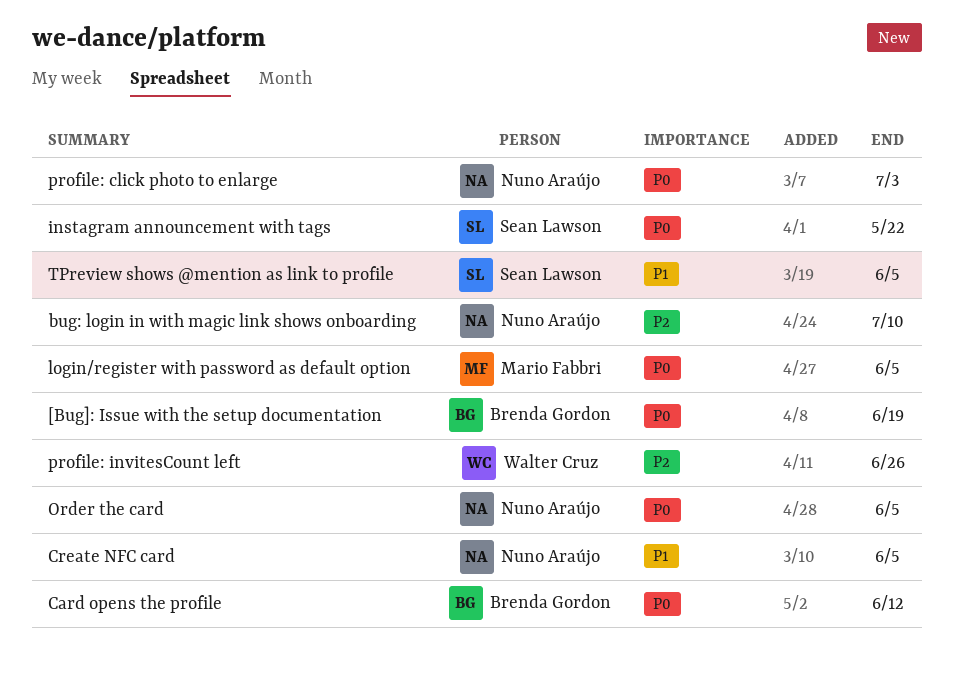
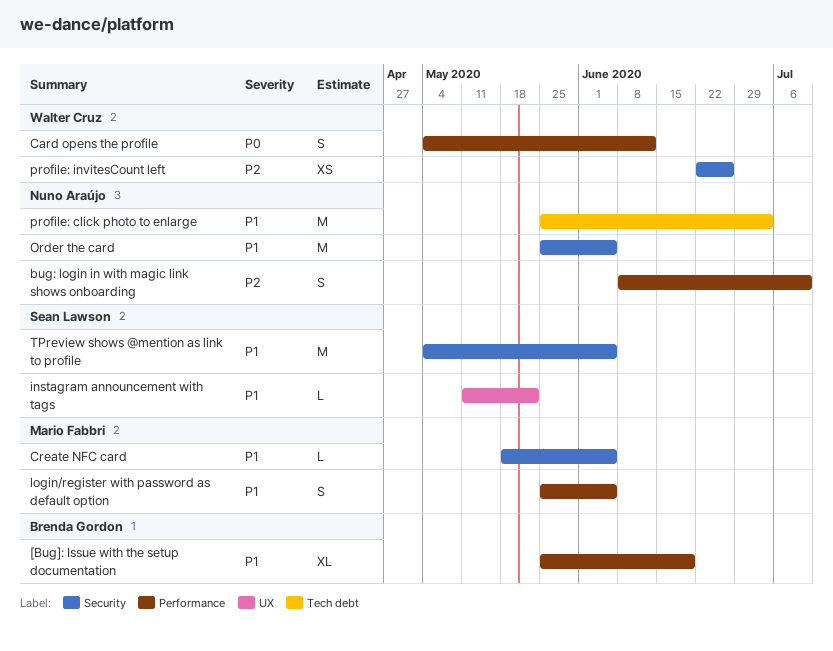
[Bug]: Issue with the setup documentation, priority: P0 -> P1
Card opens the profile, owner: Brenda Gordon -> Walter Cruz
Create NFC card, owner: Nuno Araújo -> Mario Fabbri
instagram announcement with tags, priority: P0 -> P1
login/register with password as default option, priority: P0 -> P1
Order the card, priority: P0 -> P1
profile: click photo to enlarge, priority: P0 -> P1

